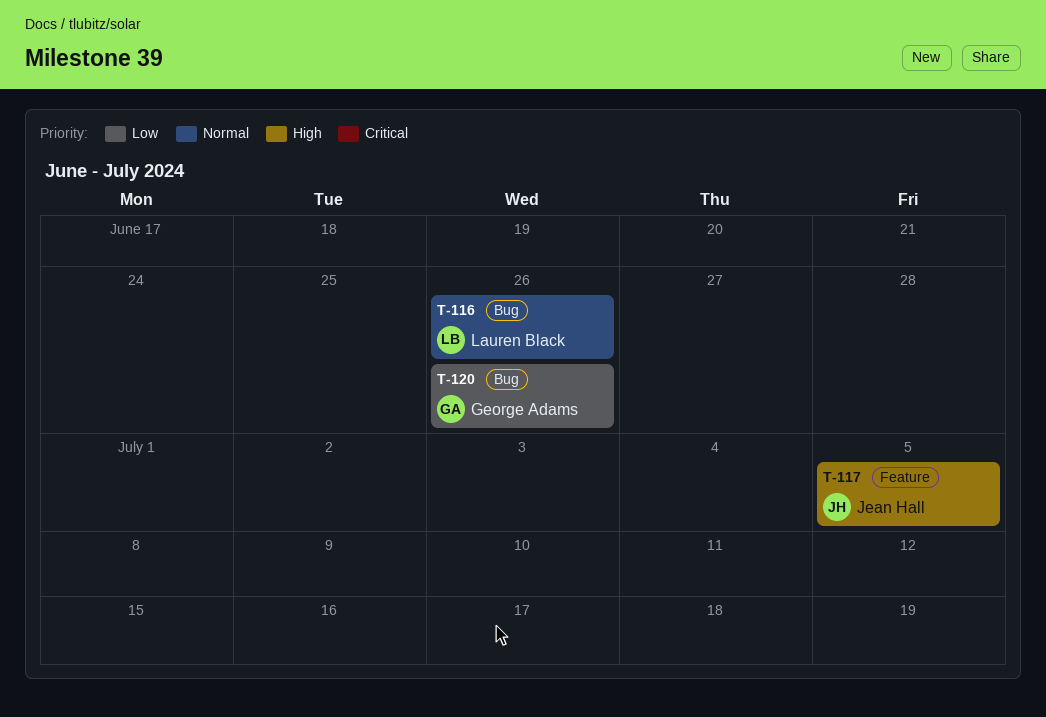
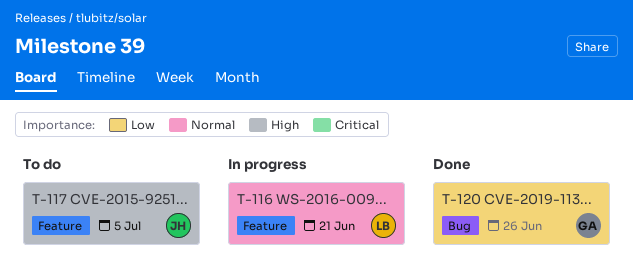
T-116, label: Bug -> Feature
T-116, due: Jun 26 -> Jun 21

